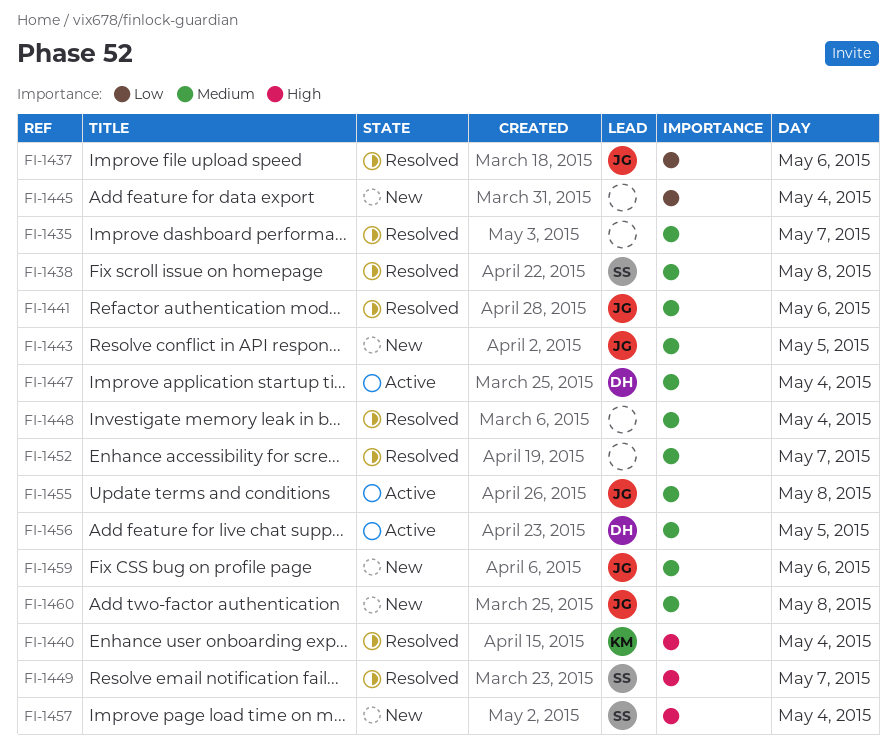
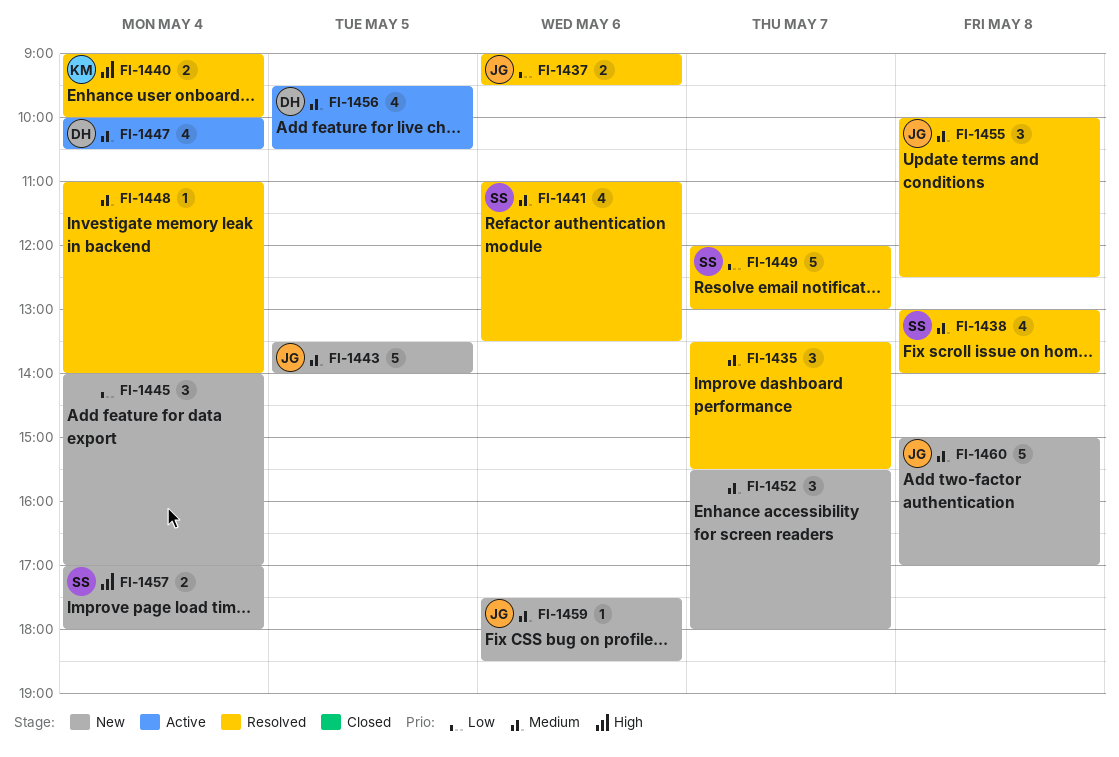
FI-1441, owner: JG -> SS
FI-1449, priority: High -> Low
FI-1452, status: Resolved -> New
FI-1455, status: Active -> Resolved

